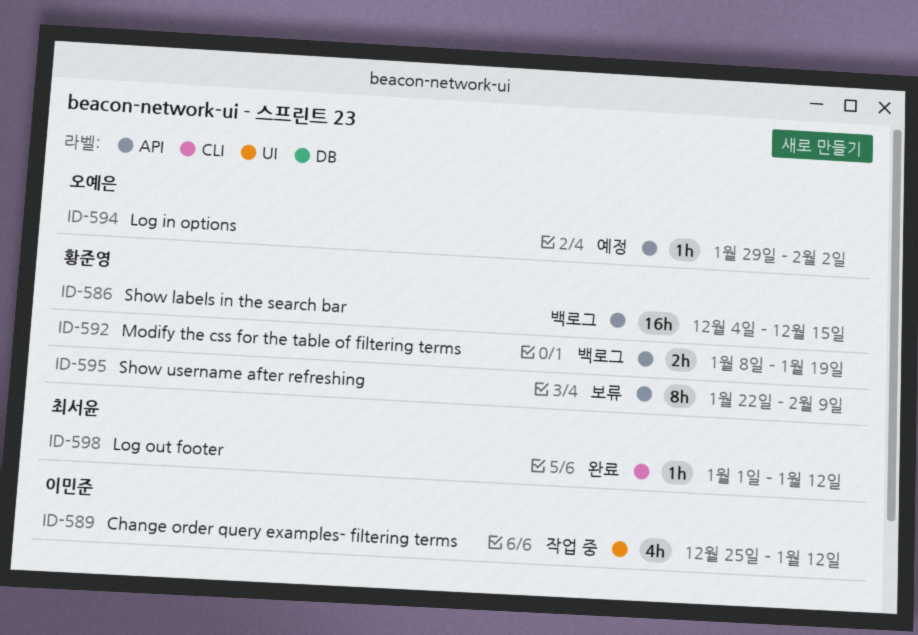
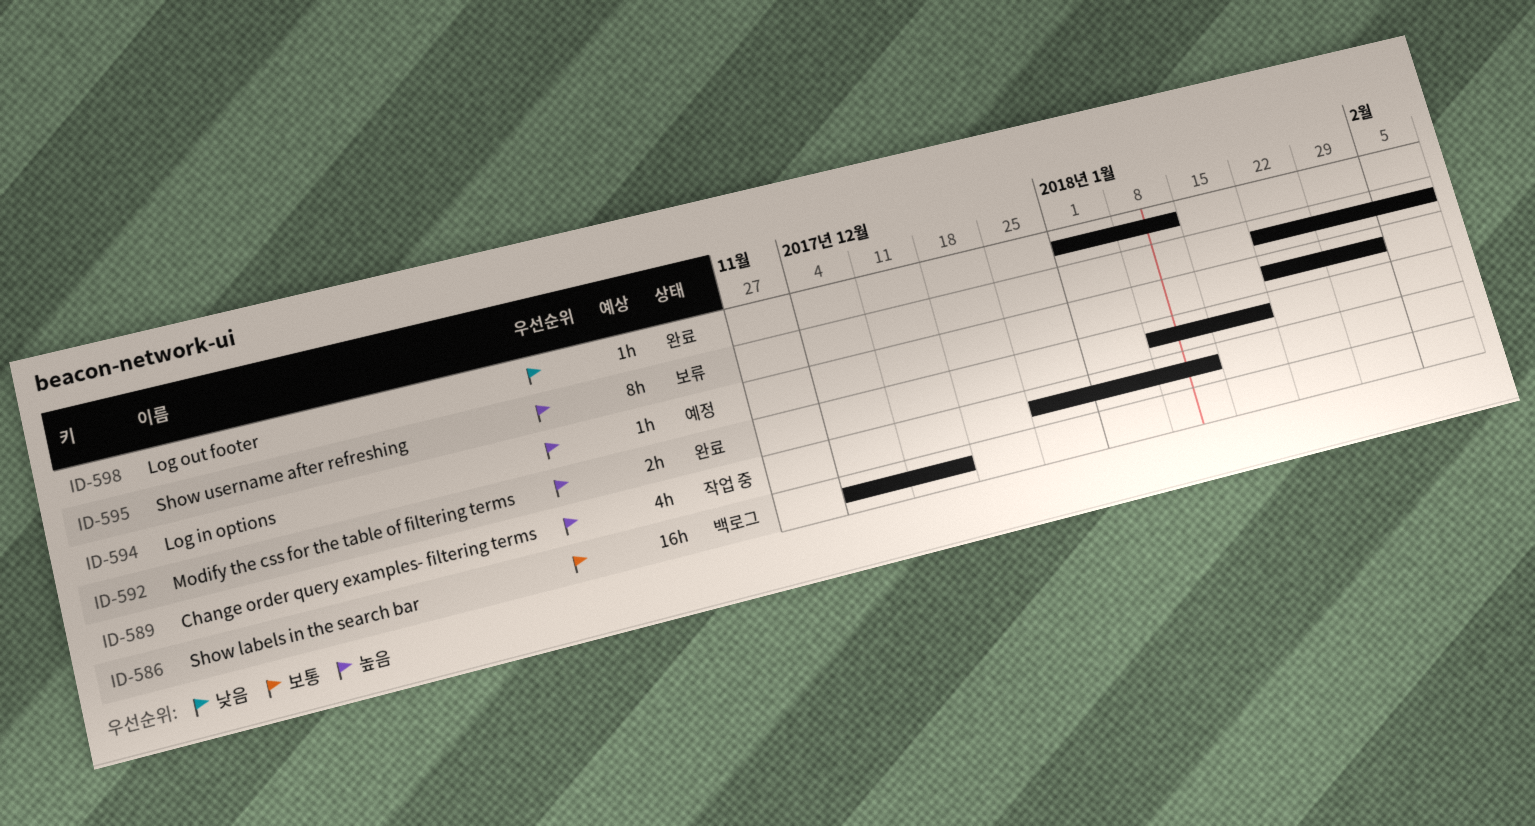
ID-592, status: 백로그 -> 완료
ID-594, start: Jan 29 -> Jan 22

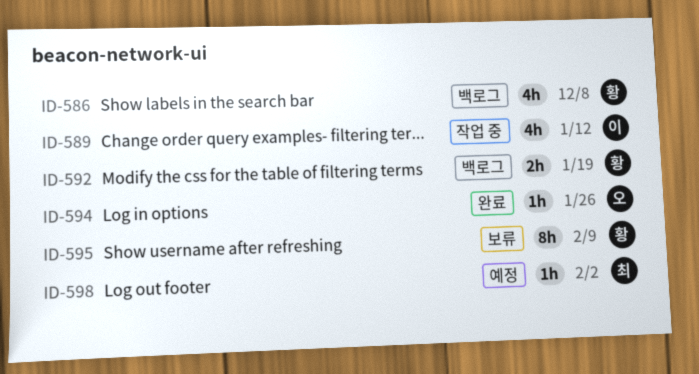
ID-586, estimate: 16h -> 4h
ID-586, due: Dec 15 -> Dec 8
ID-592, status: 완료 -> 백로그
ID-594, status: 예정 -> 완료
ID-594, due: Feb 2 -> Jan 26
ID-598, status: 완료 -> 예정
ID-598, due: Jan 12 -> Feb 2

